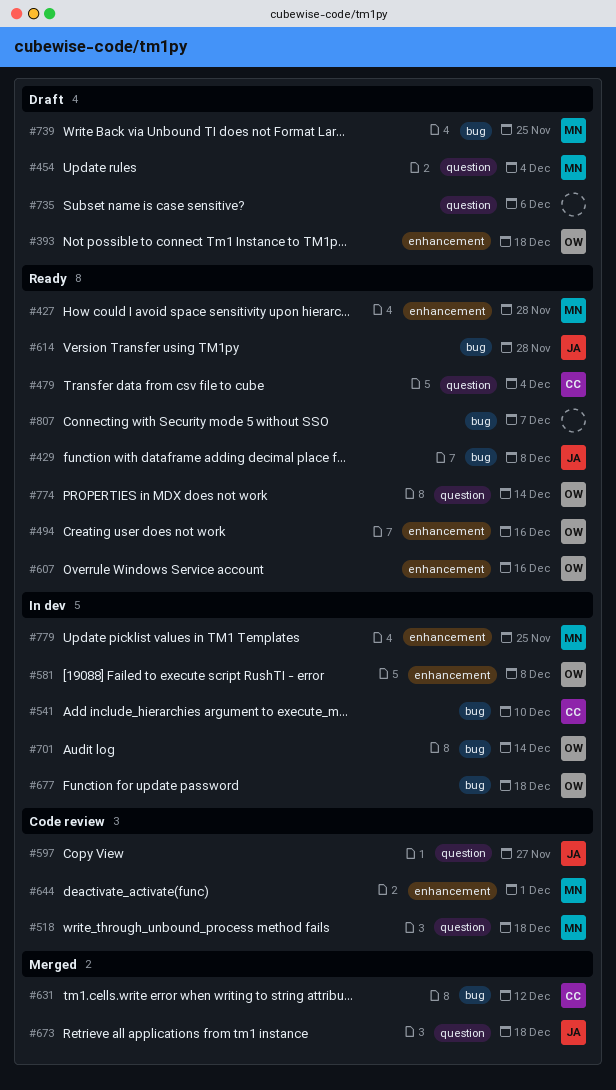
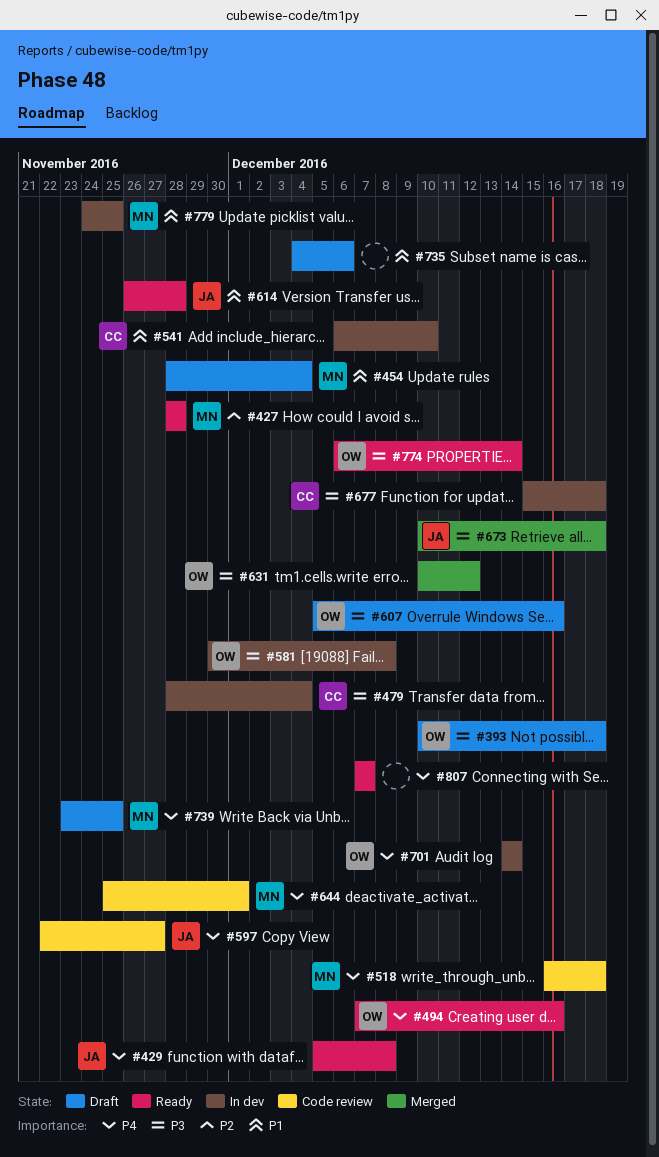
#479, status: Ready -> In dev
#607, status: Ready -> Draft
#631, owner: CC -> OW
#677, owner: OW -> CC

